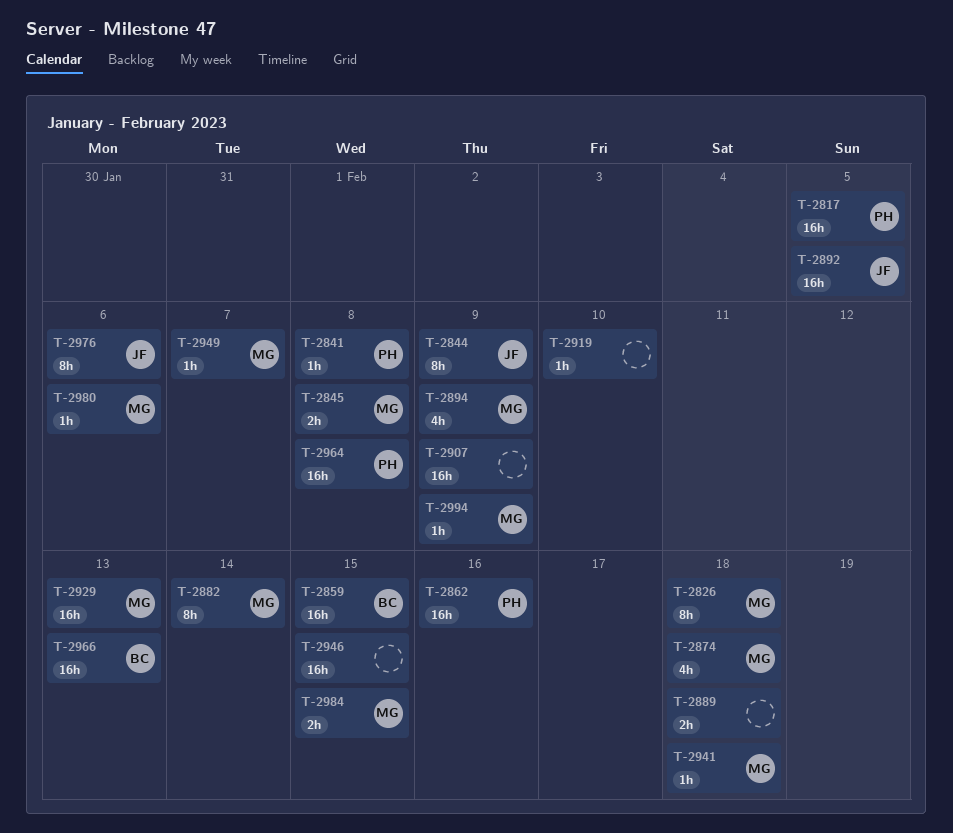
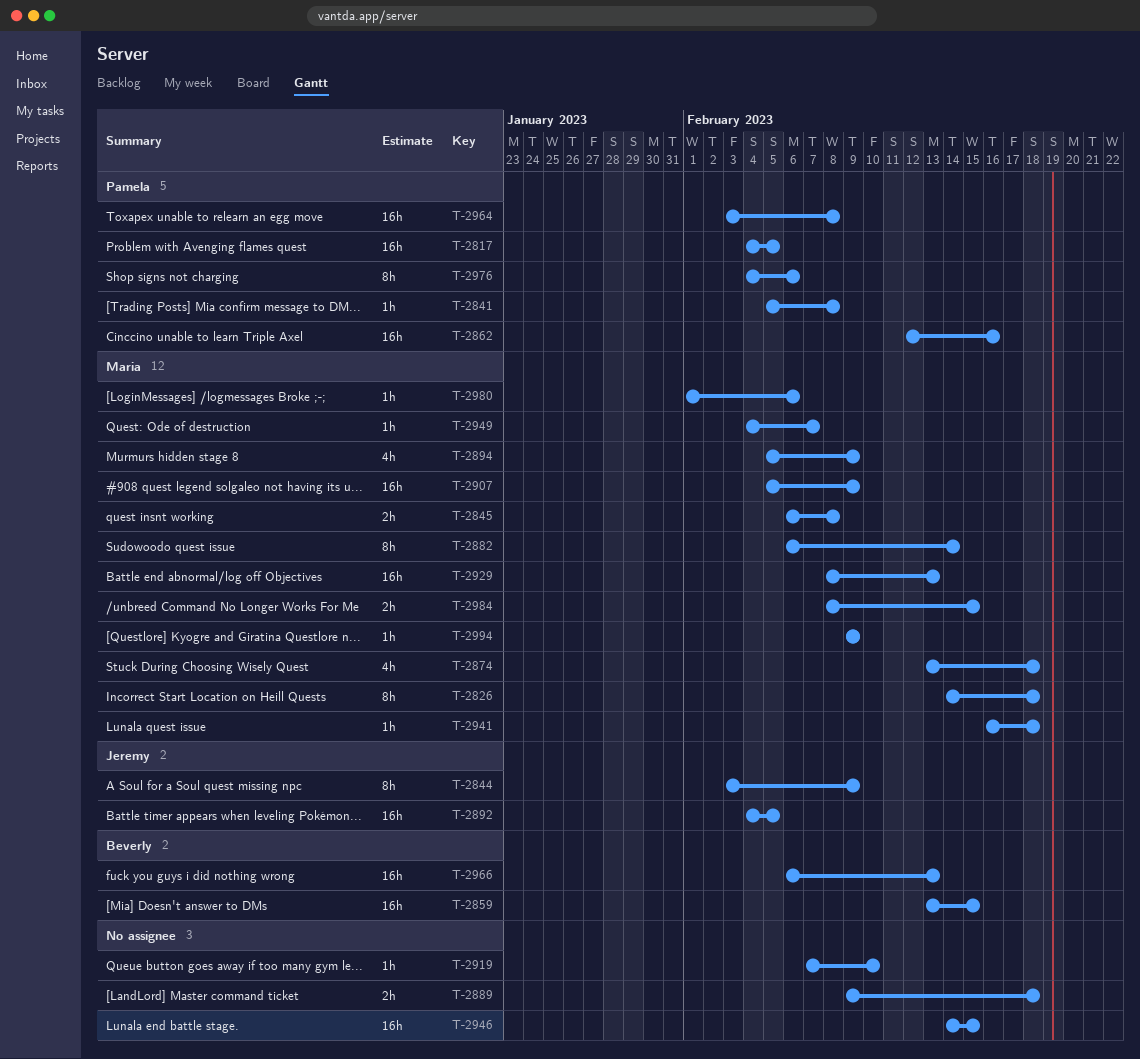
T-2907, owner: none -> Maria
T-2976, owner: Jeremy -> Pamela

